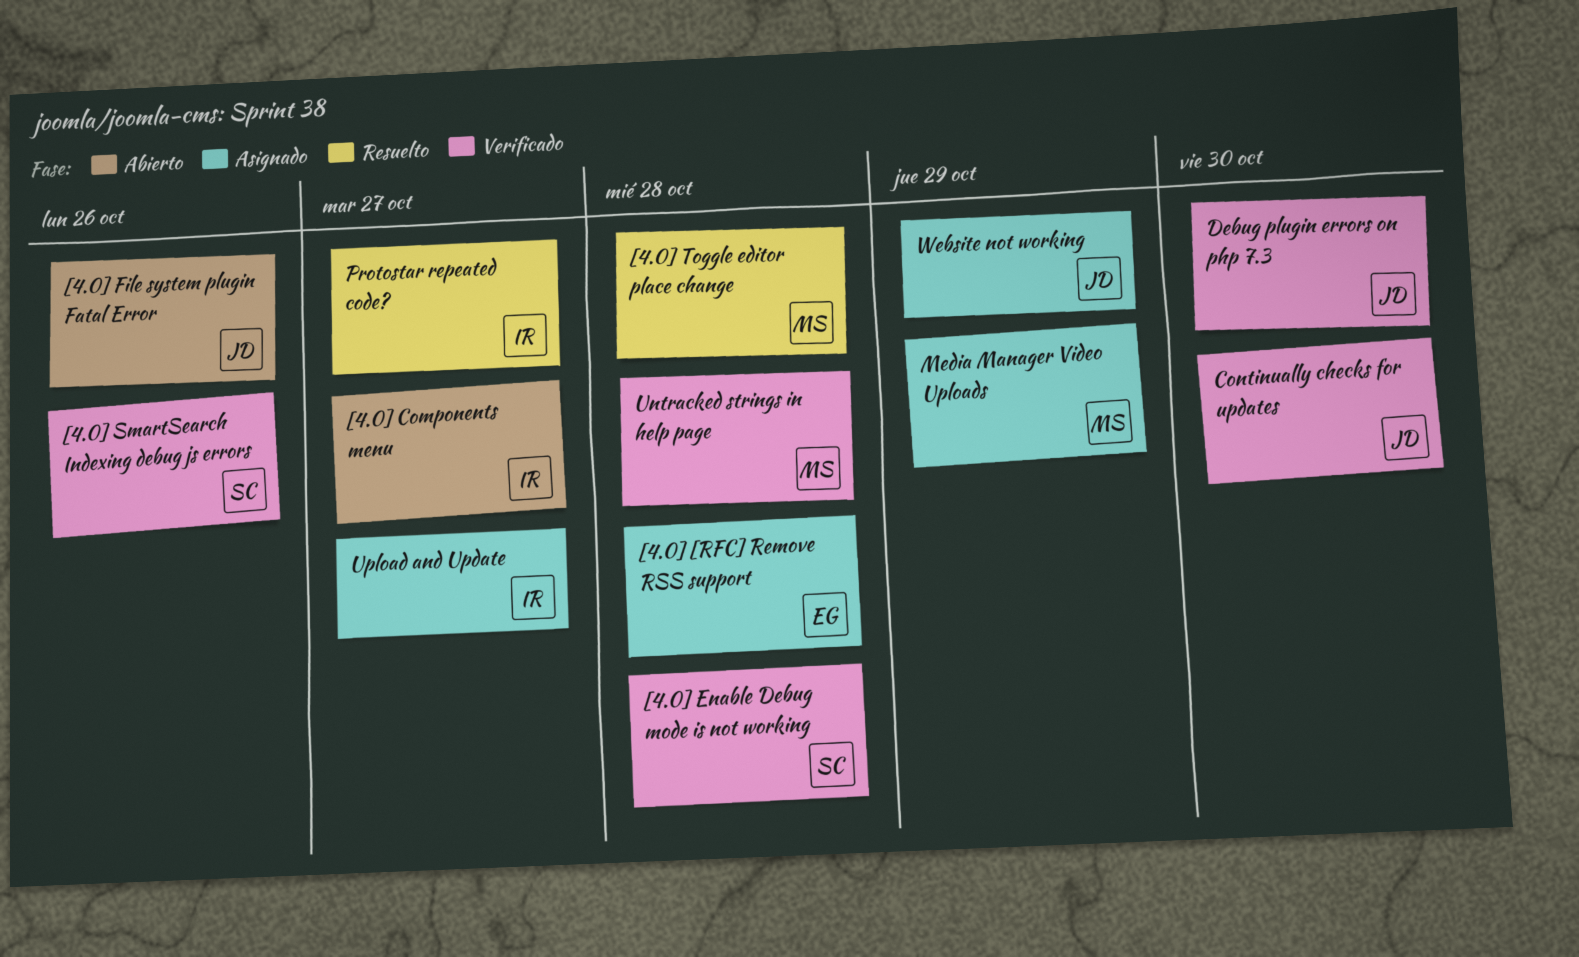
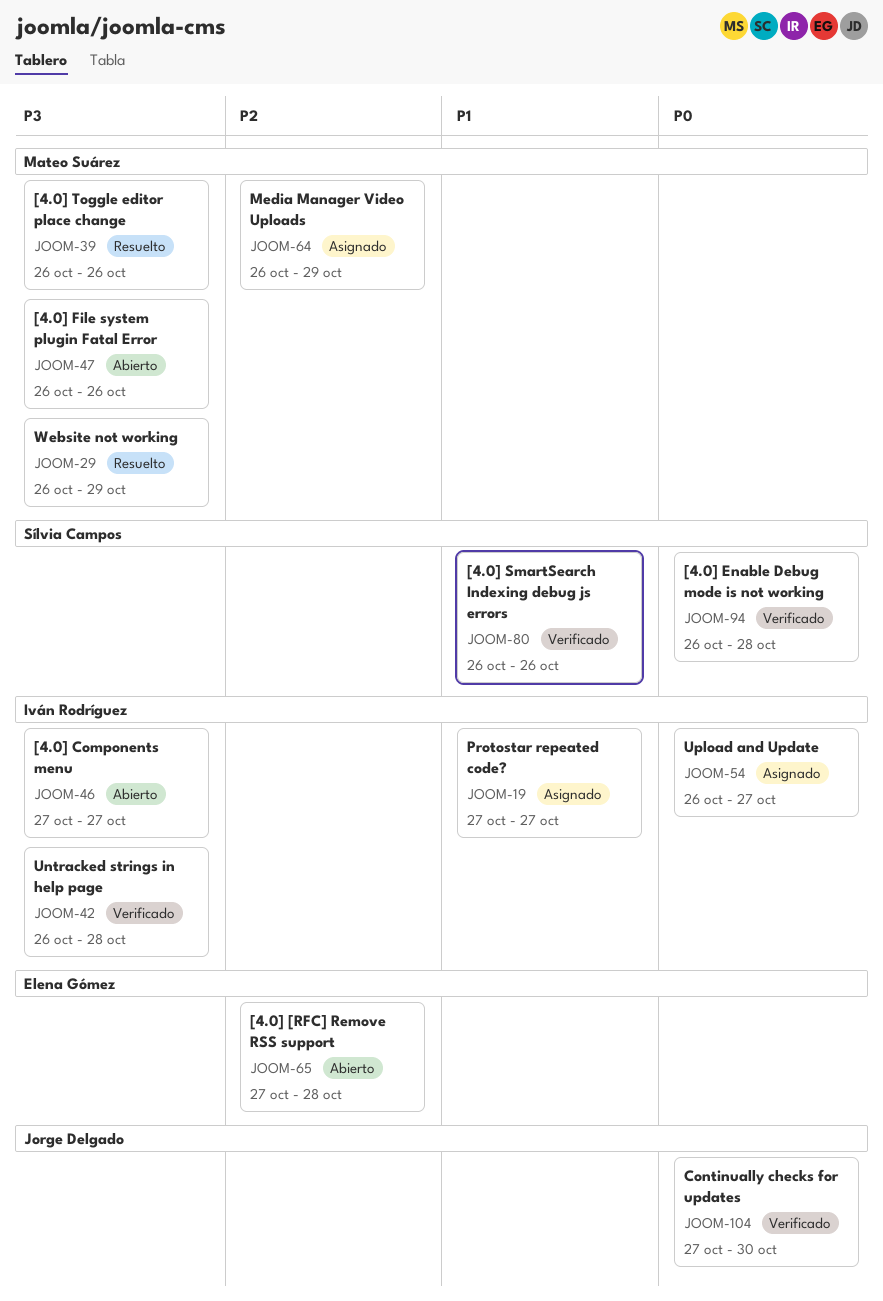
[4.0] [RFC] Remove RSS support, status: Asignado -> Abierto
[4.0] File system plugin Fatal Error, owner: Jorge Delgado -> Mateo Suárez
[4.0] Toggle editor place change, due: Oct 28 -> Oct 26
Debug plugin errors on php 7.3: present -> none
Protostar repeated code?, status: Resuelto -> Asignado
Untracked strings in help page, owner: Mateo Suárez -> Iván Rodríguez
Website not working, status: Asignado -> Resuelto
Website not working, owner: Jorge Delgado -> Mateo Suárez

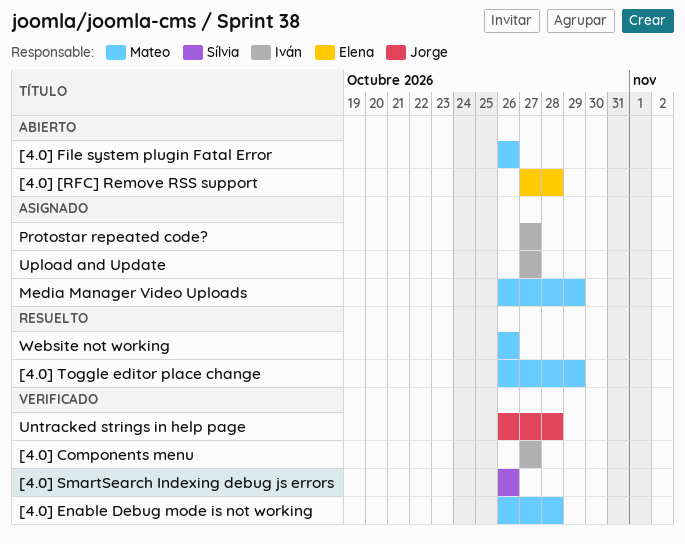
[4.0] Components menu, status: Abierto -> Verificado
[4.0] Enable Debug mode is not working, owner: Sílvia Campos -> Mateo Suárez
[4.0] Toggle editor place change, due: Oct 26 -> Oct 29
Continually checks for updates: present -> none
Untracked strings in help page, owner: Iván Rodríguez -> Jorge Delgado
Upload and Update, start: Oct 26 -> Oct 27
Website not working, due: Oct 29 -> Oct 26

